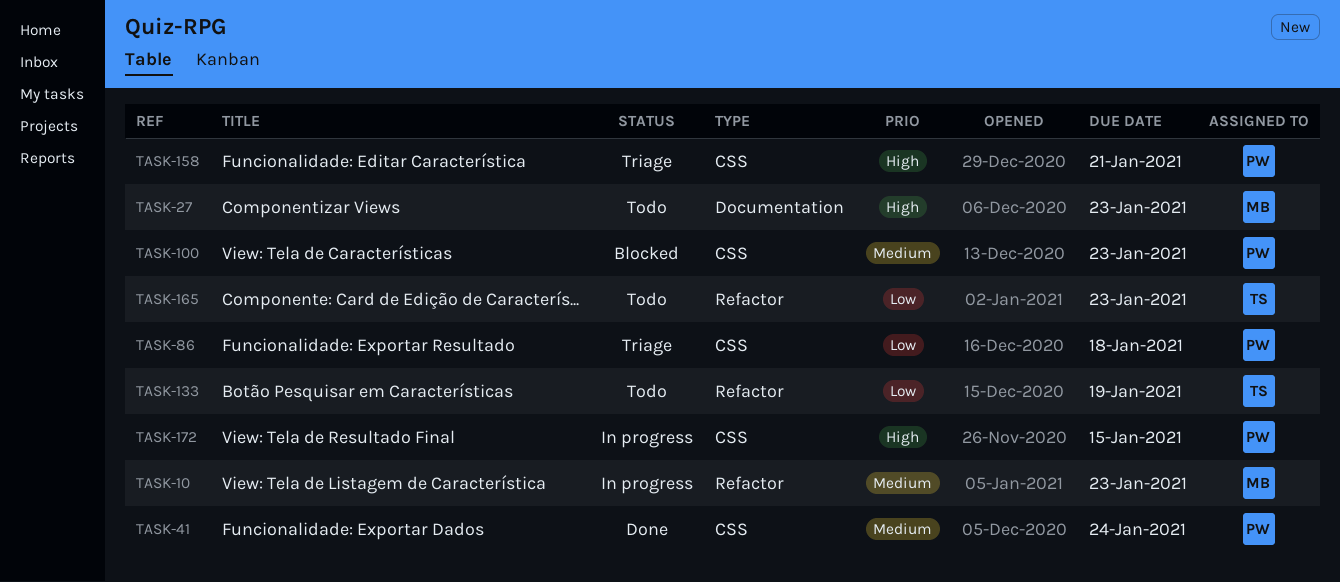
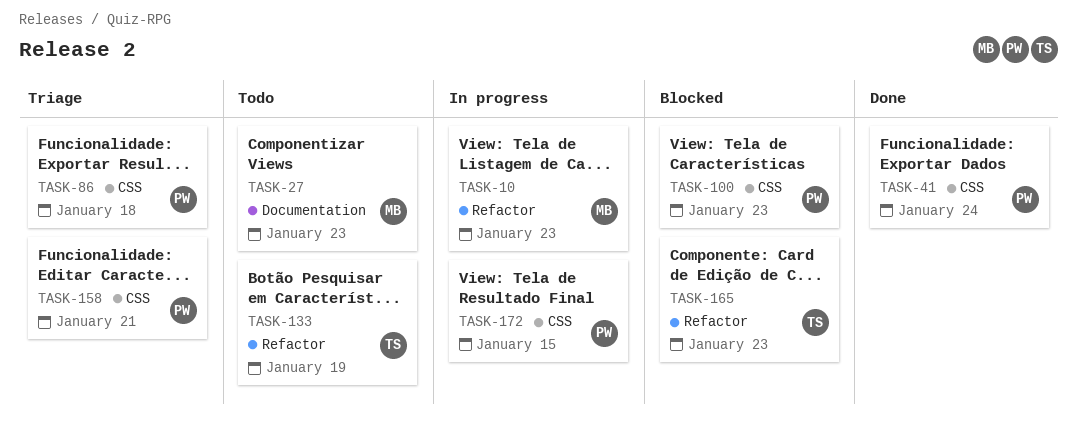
TASK-165, status: Todo -> Blocked

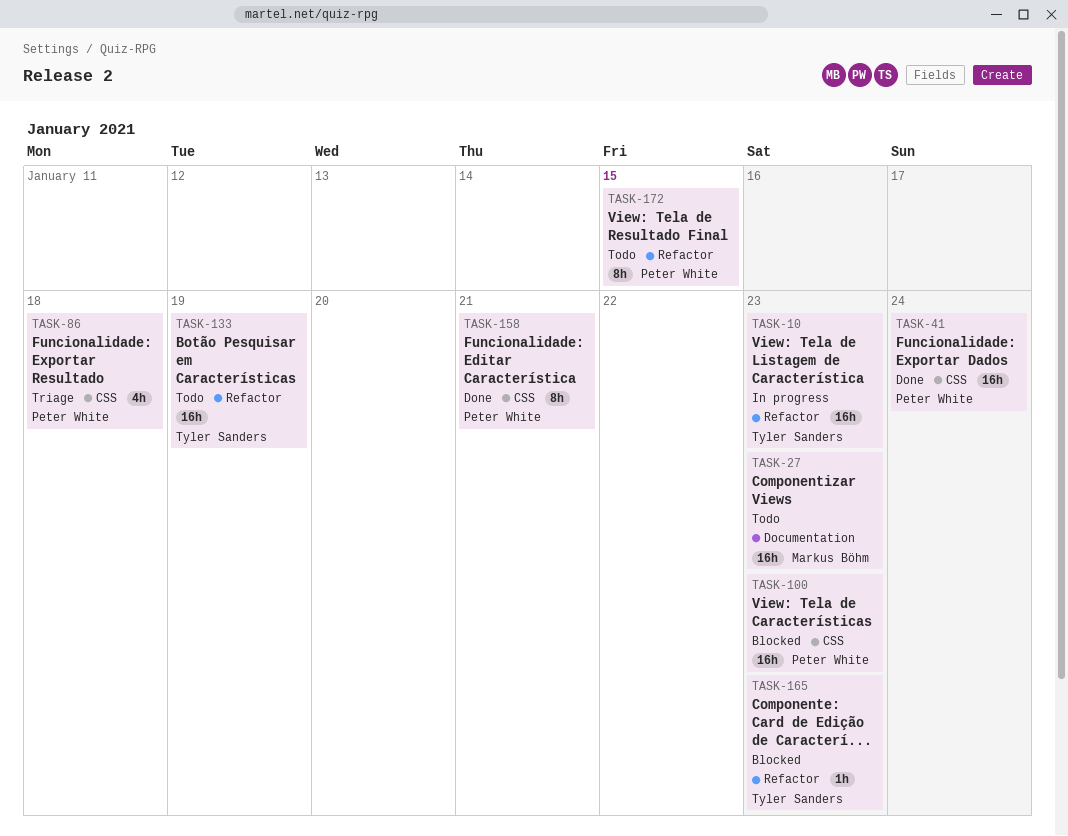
TASK-10, owner: Markus Böhm -> Tyler Sanders
TASK-158, status: Triage -> Done
TASK-172, status: In progress -> Todo
TASK-172, label: CSS -> Refactor

